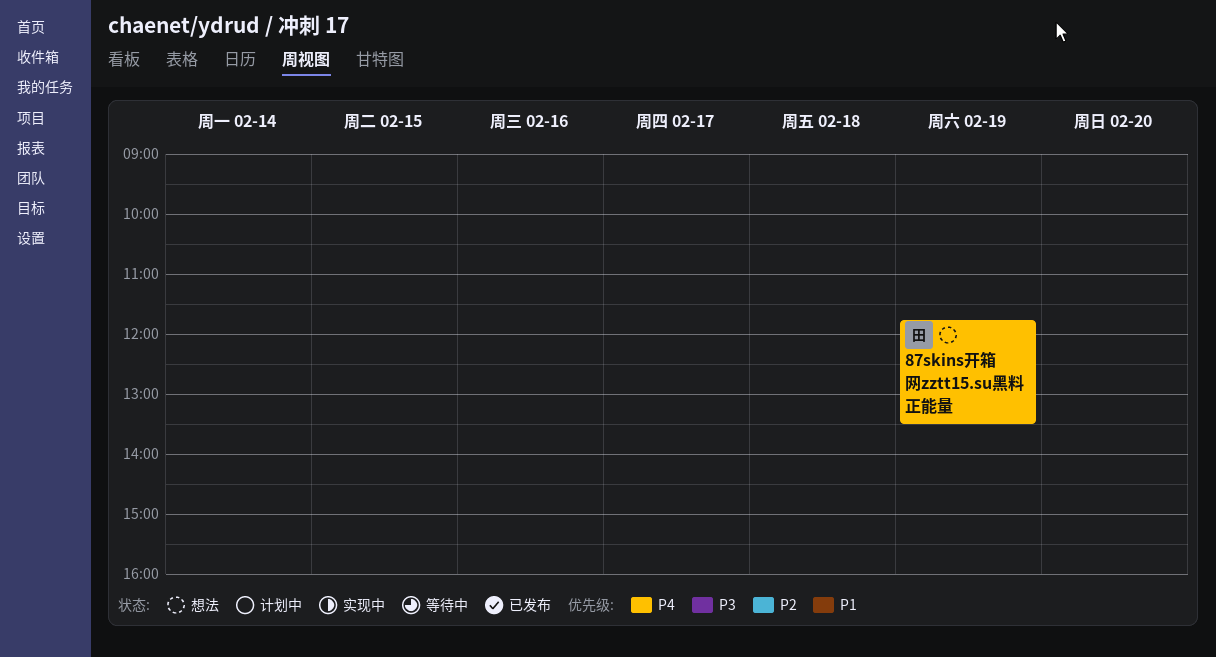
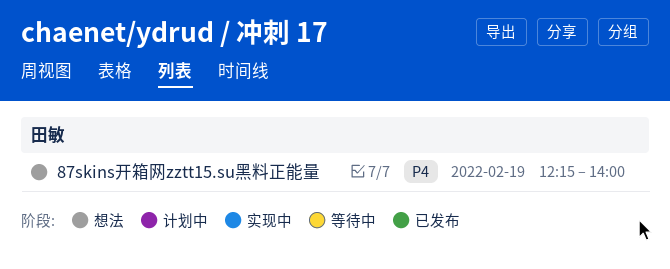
87skins开箱网zztt15.su黑料正能量, begins: 11:45 -> 12:15
87skins开箱网zztt15.su黑料正能量, ends: 13:30 -> 14:00

